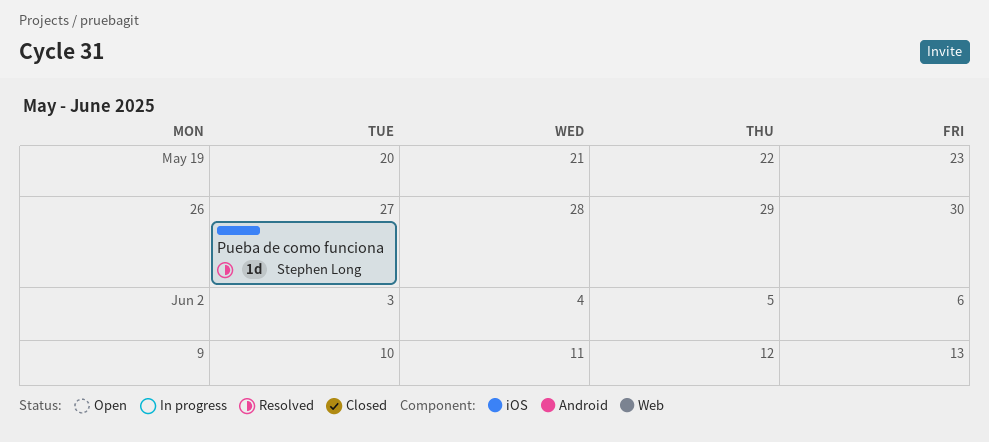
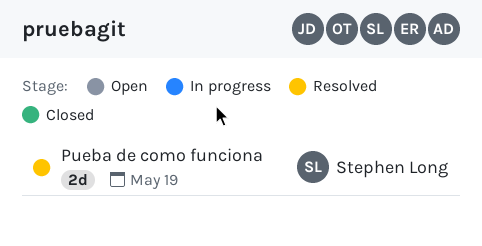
Pueba de como funciona, estimate: 1d -> 2d
Pueba de como funciona, due: May 27 -> May 19

